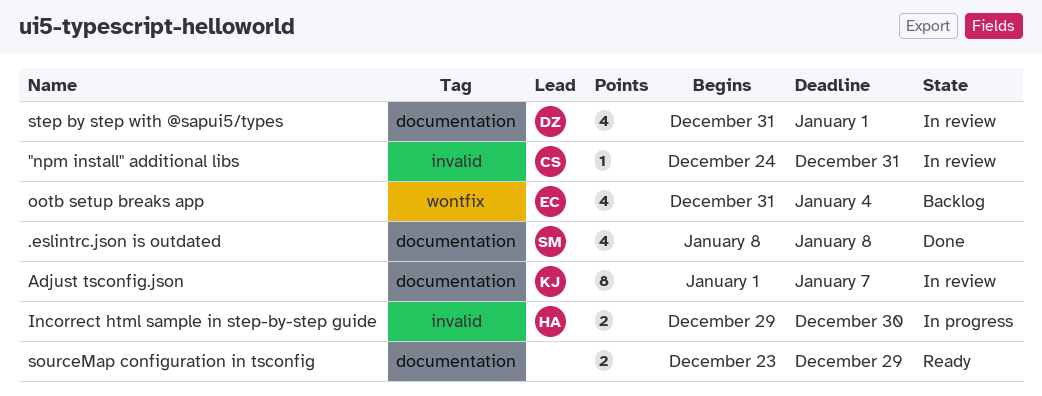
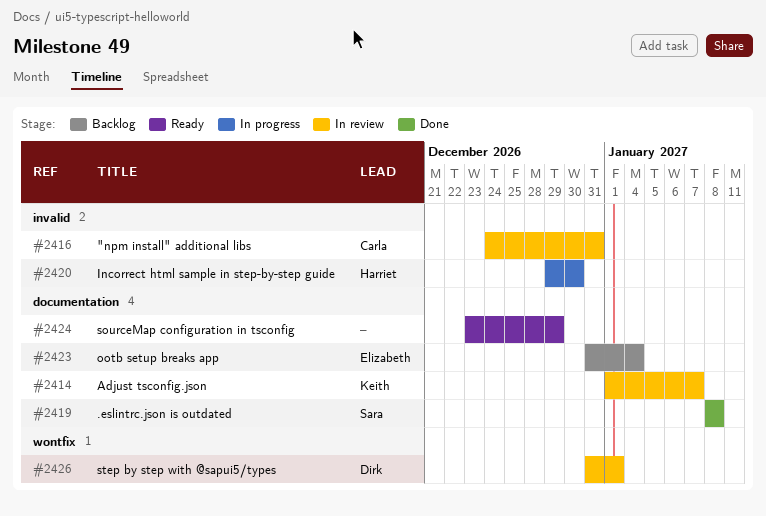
ootb setup breaks app, label: wontfix -> documentation
step by step with @sapui5/types, label: documentation -> wontfix

